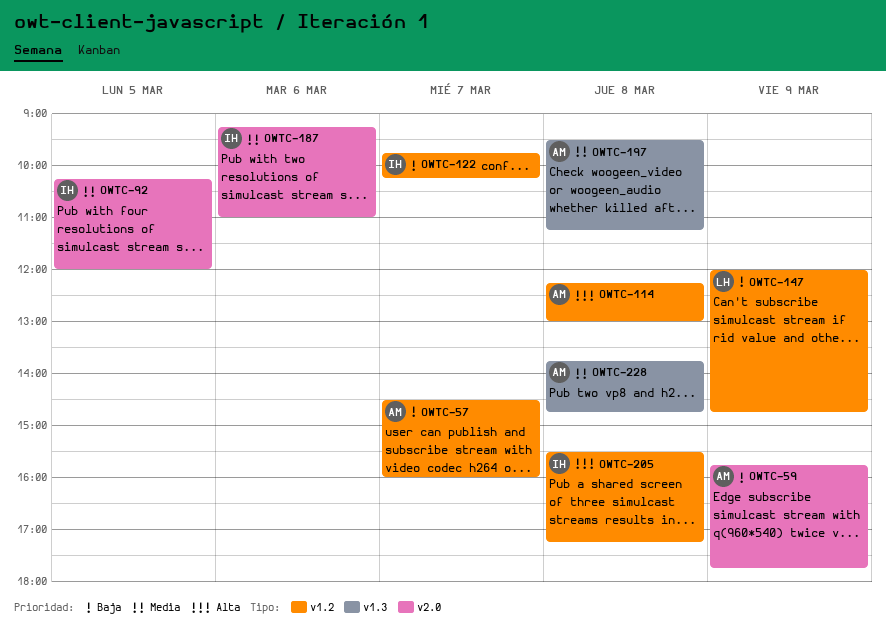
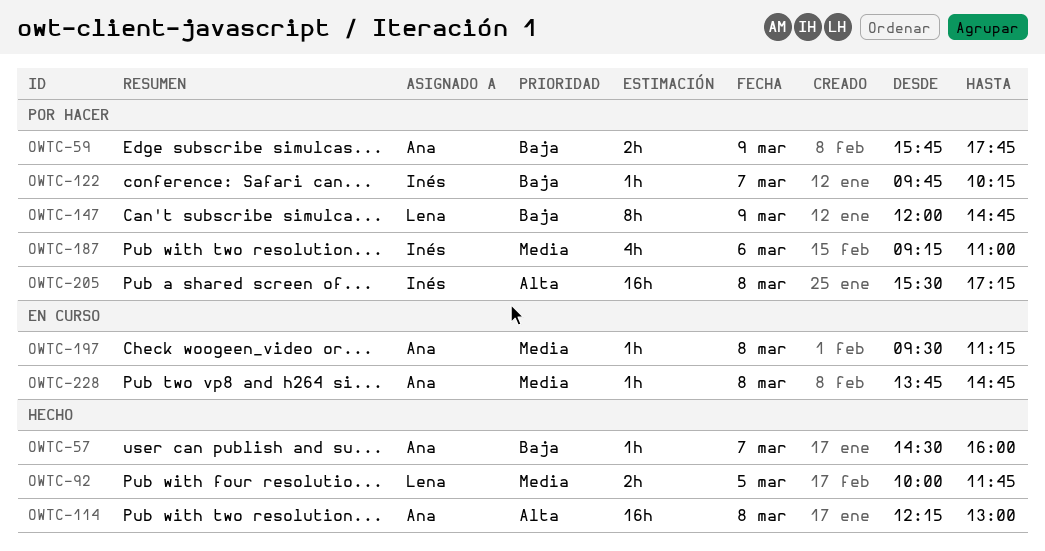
OWTC-92, owner: Inés -> Lena
OWTC-92, begins: 10:15 -> 10:00
OWTC-92, ends: 12:00 -> 11:45

